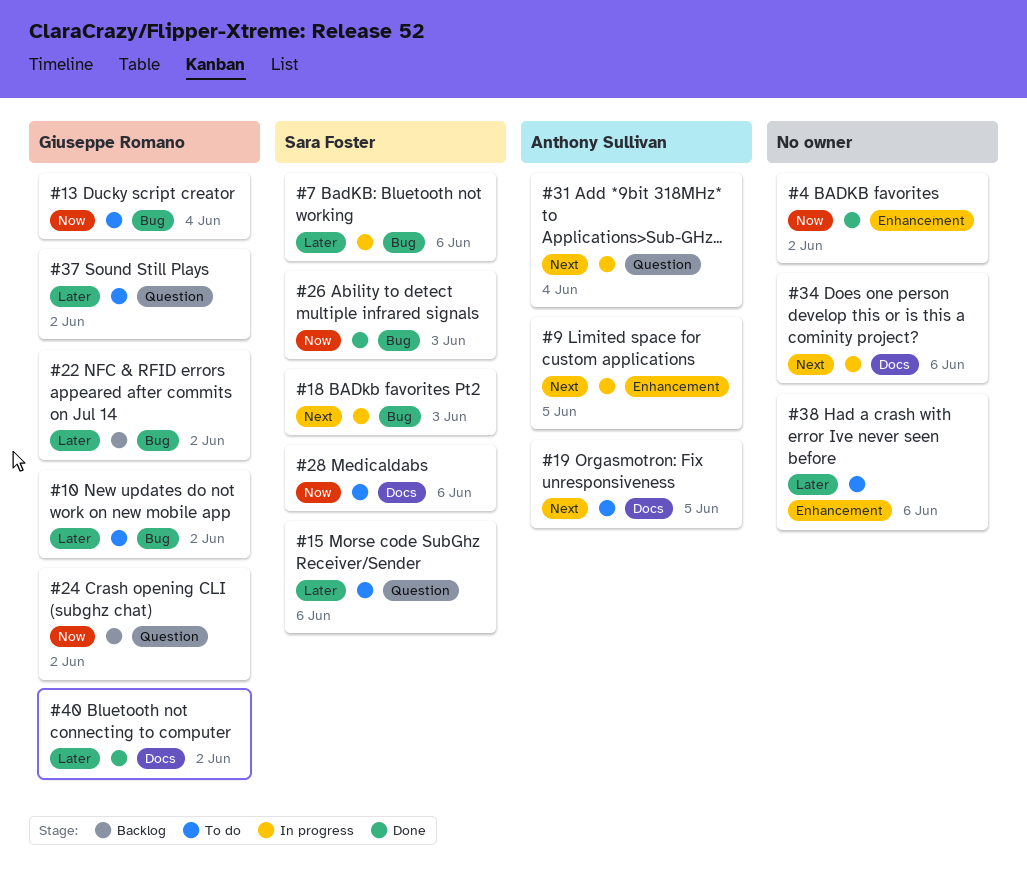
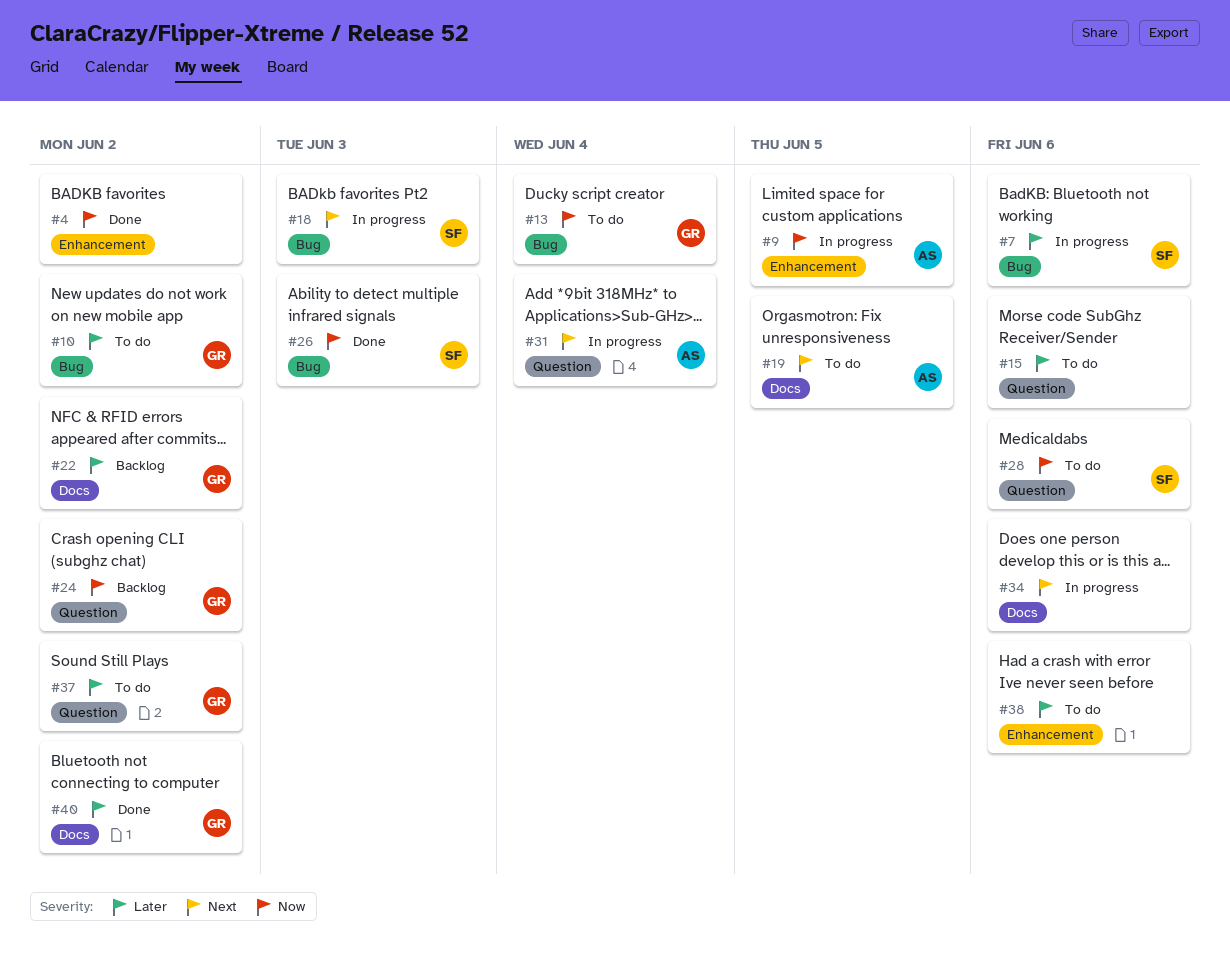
#9, priority: Next -> Now
#15, owner: Sara Foster -> none
#22, label: Bug -> Docs
#28, label: Docs -> Question

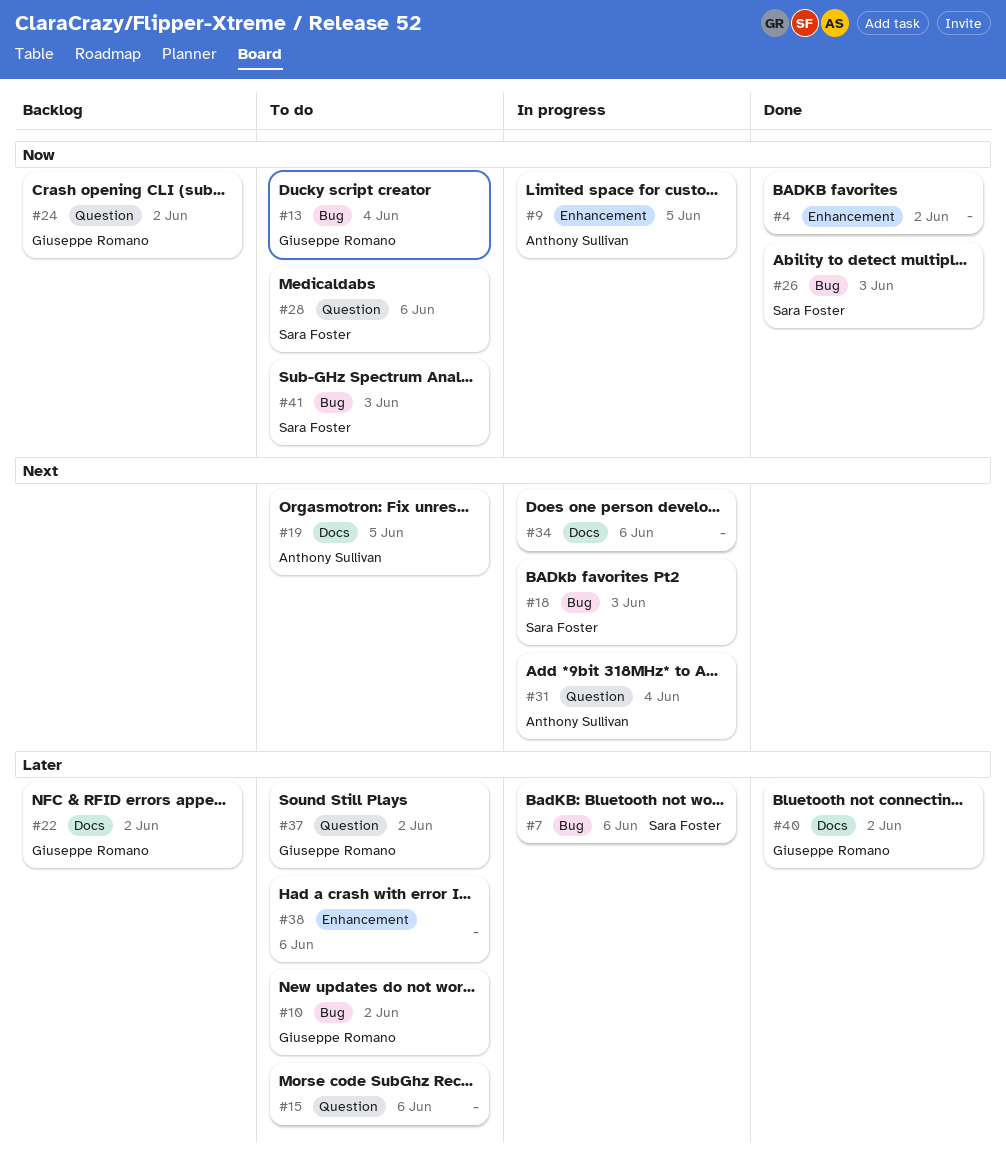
#41: none -> present

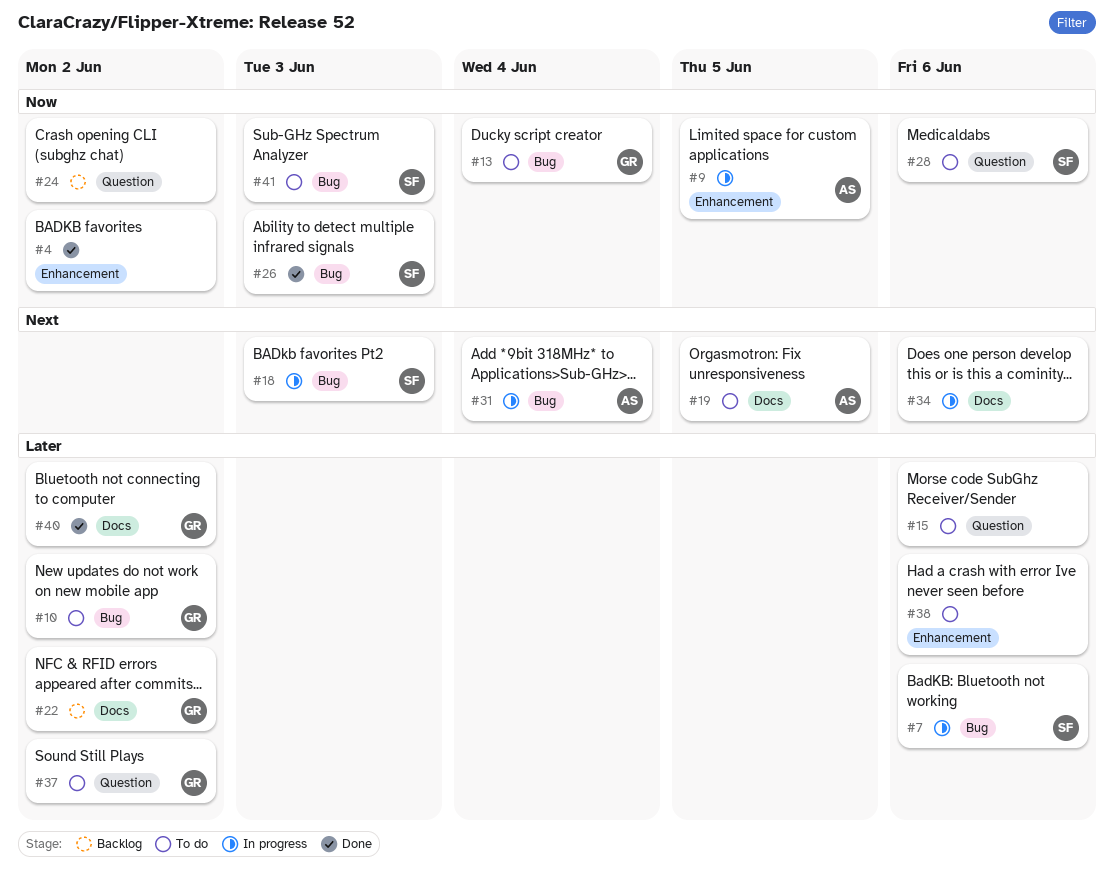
#24, owner: Giuseppe Romano -> none
#31, label: Question -> Bug

